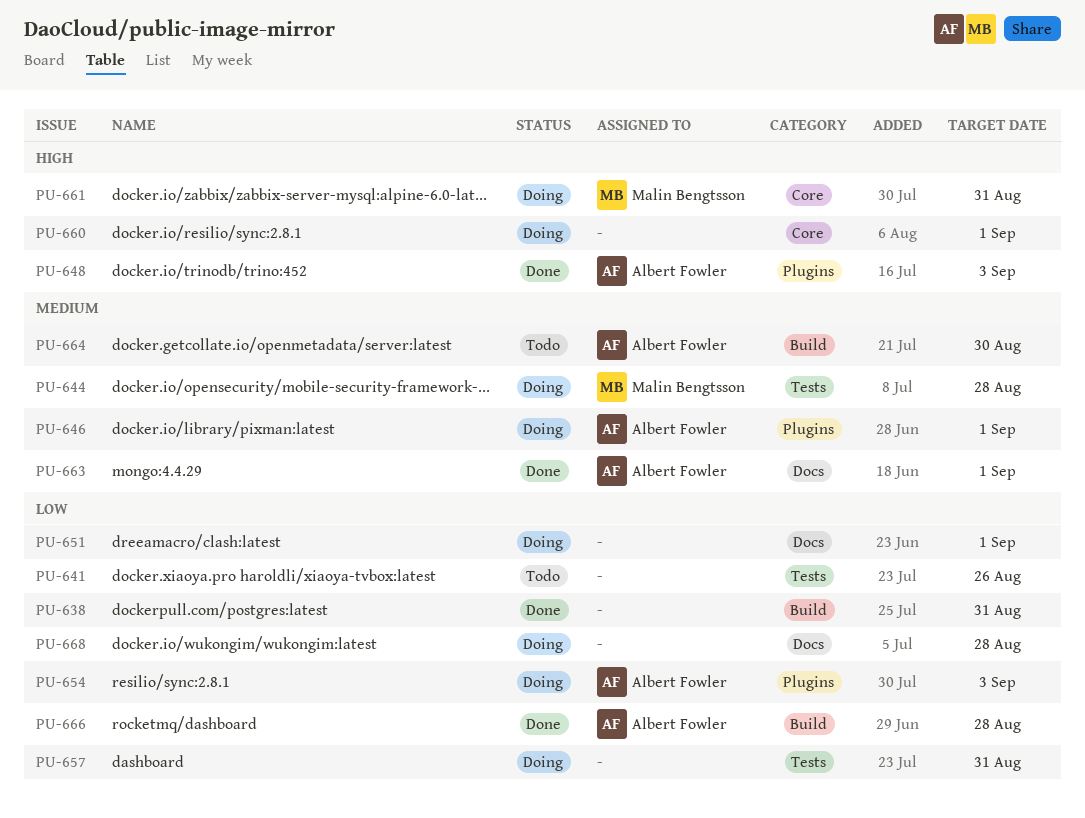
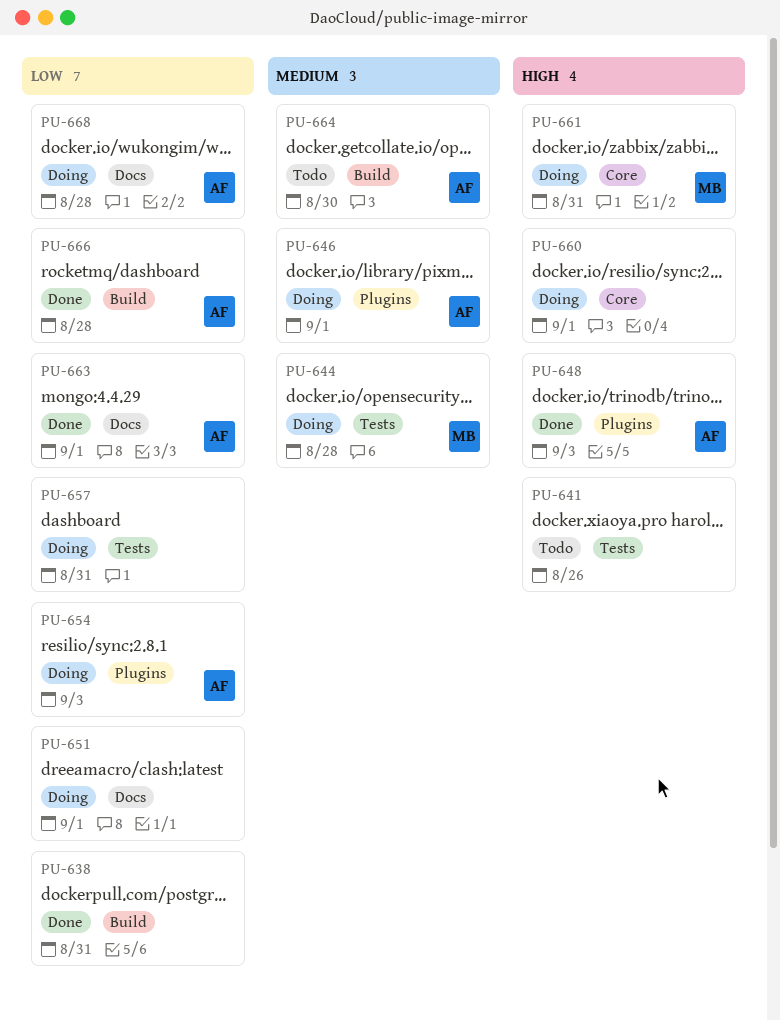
PU-641, priority: Low -> High
PU-663, priority: Medium -> Low
PU-668, owner: none -> Albert Fowler

